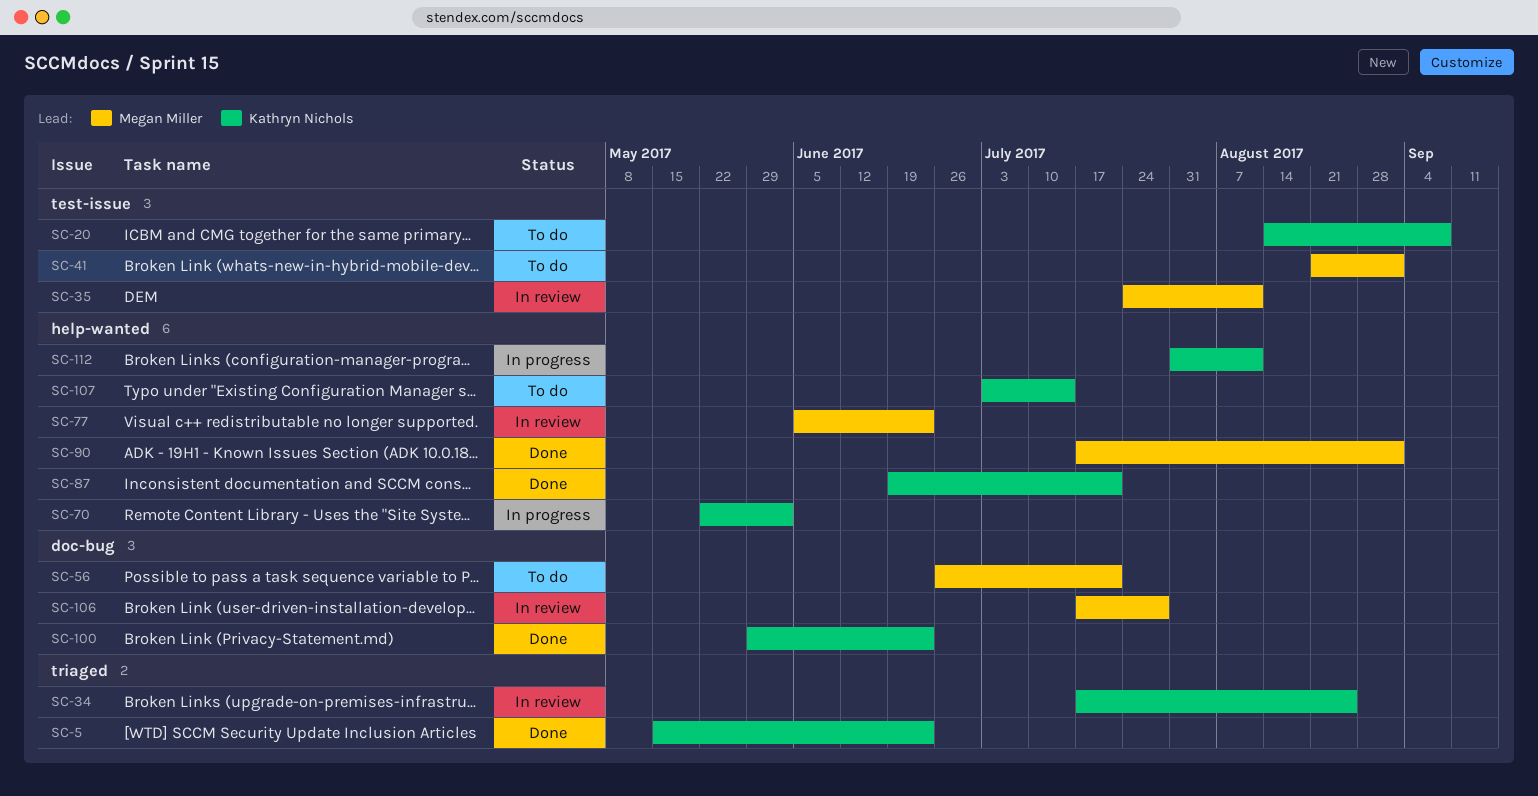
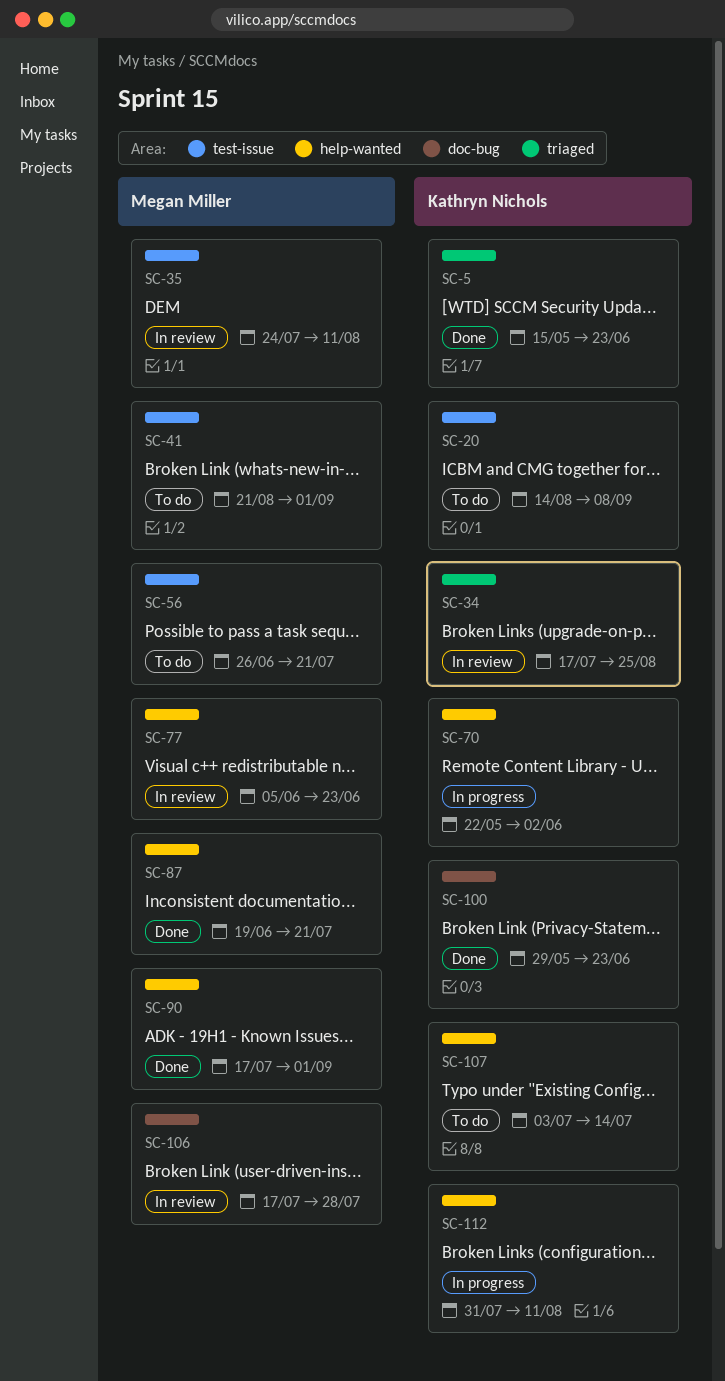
SC-56, label: doc-bug -> test-issue
SC-87, owner: Kathryn Nichols -> Megan Miller

